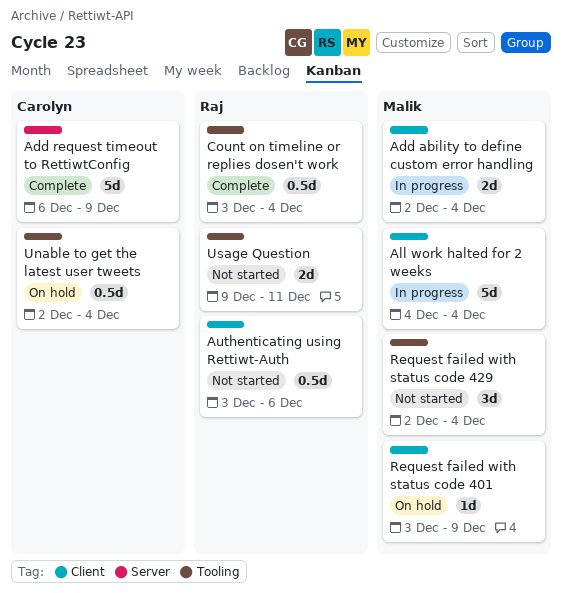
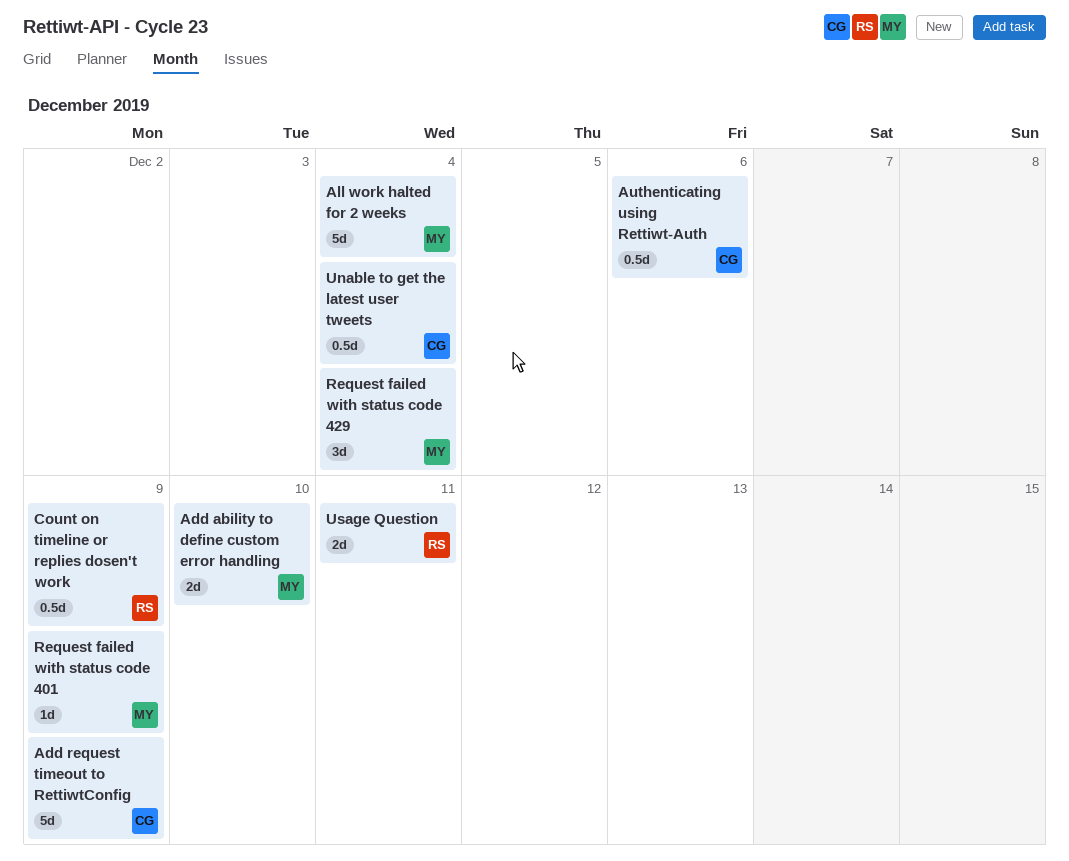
Add ability to define custom error handling, due: Dec 4 -> Dec 10
Authenticating using Rettiwt-Auth, owner: Raj -> Carolyn
Count on timeline or replies dosen't work, due: Dec 4 -> Dec 9

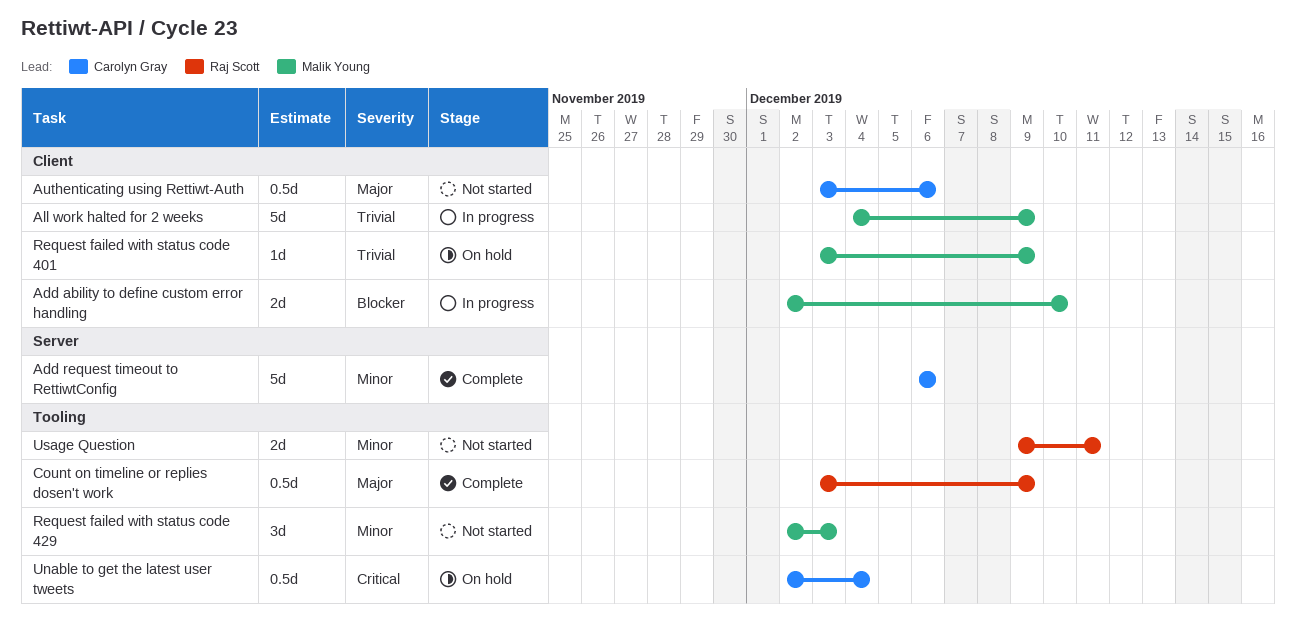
Add request timeout to RettiwtConfig, due: Dec 9 -> Dec 6
All work halted for 2 weeks, due: Dec 4 -> Dec 9
Request failed with status code 429, due: Dec 4 -> Dec 3

